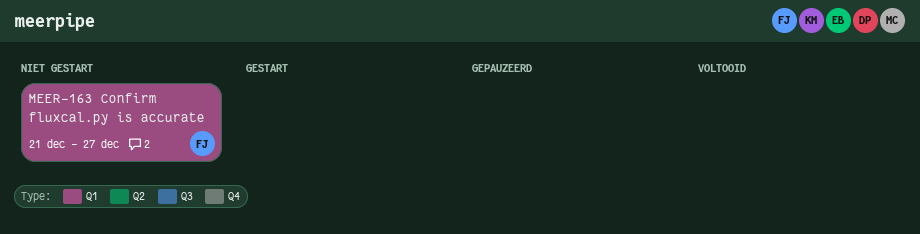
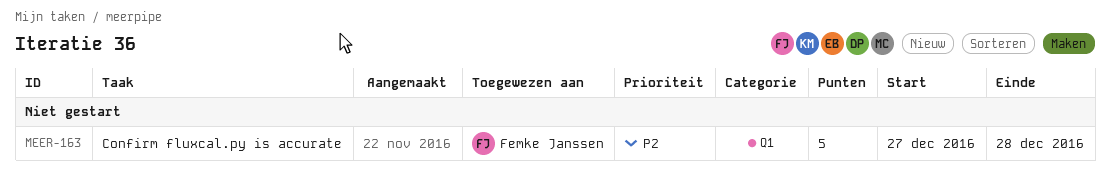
MEER-163, start: Dec 21 -> Dec 27
MEER-163, due: Dec 27 -> Dec 28

